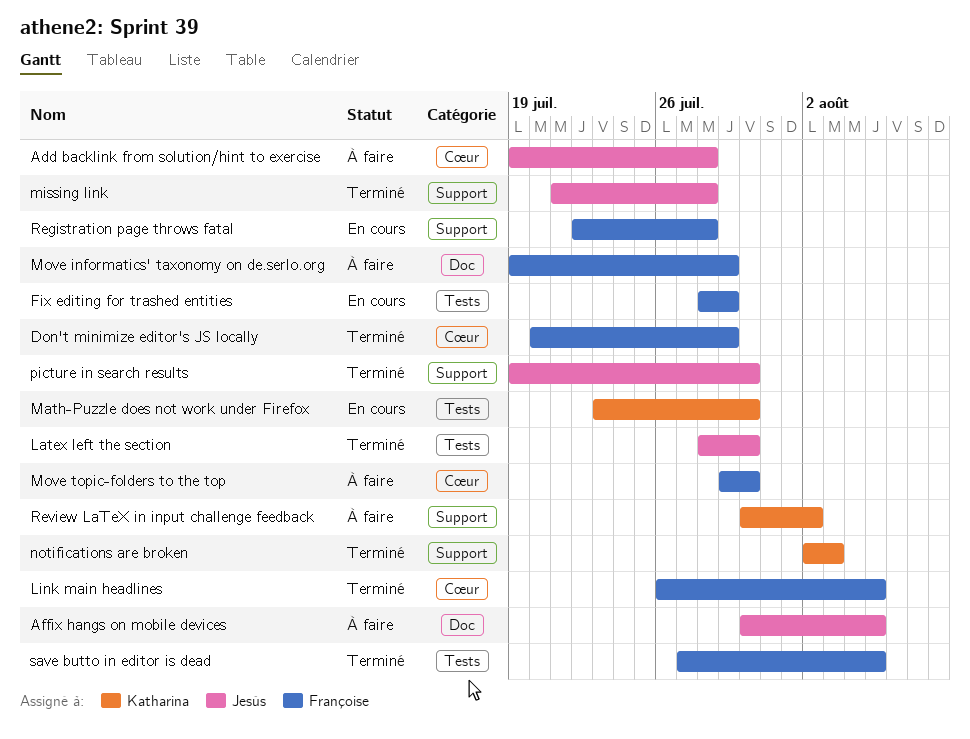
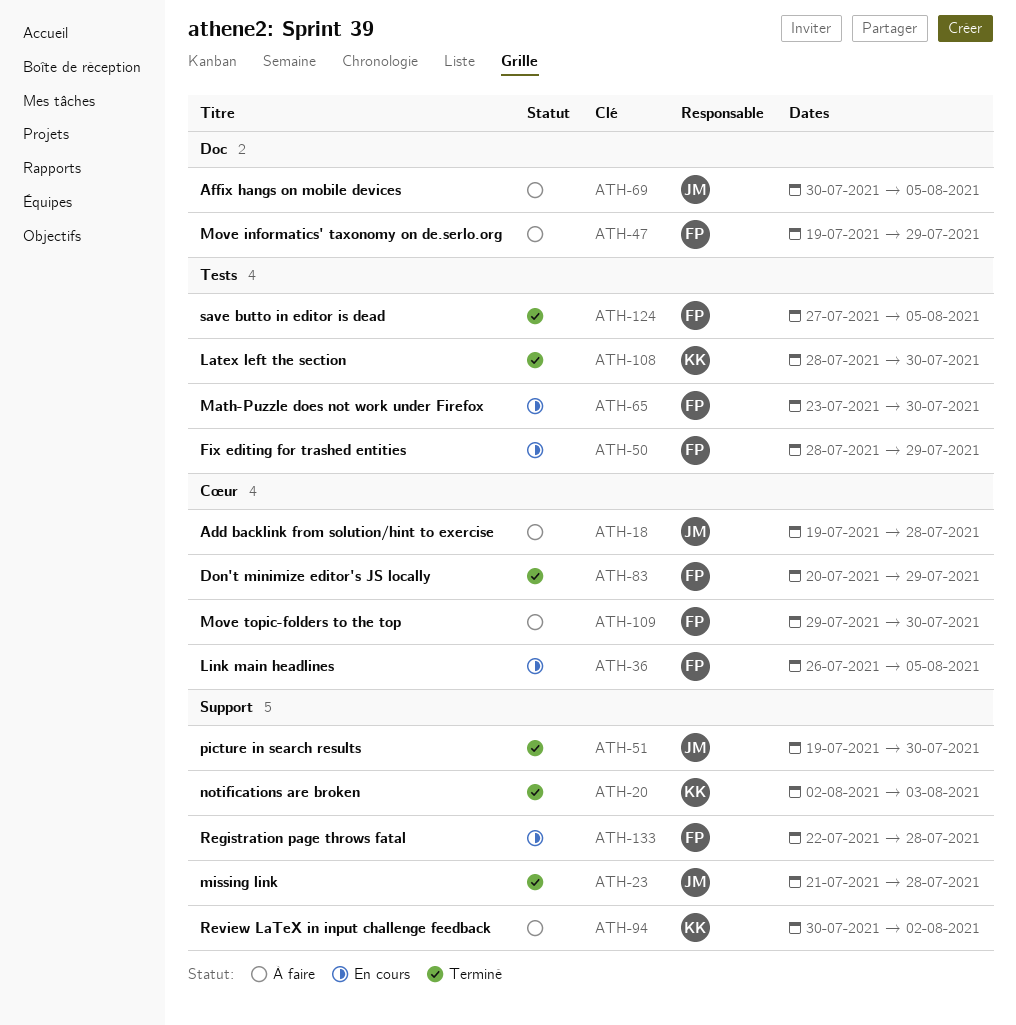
Latex left the section, owner: Jesús -> Katharina
Link main headlines, status: Terminé -> En cours
Math-Puzzle does not work under Firefox, owner: Katharina -> Françoise

